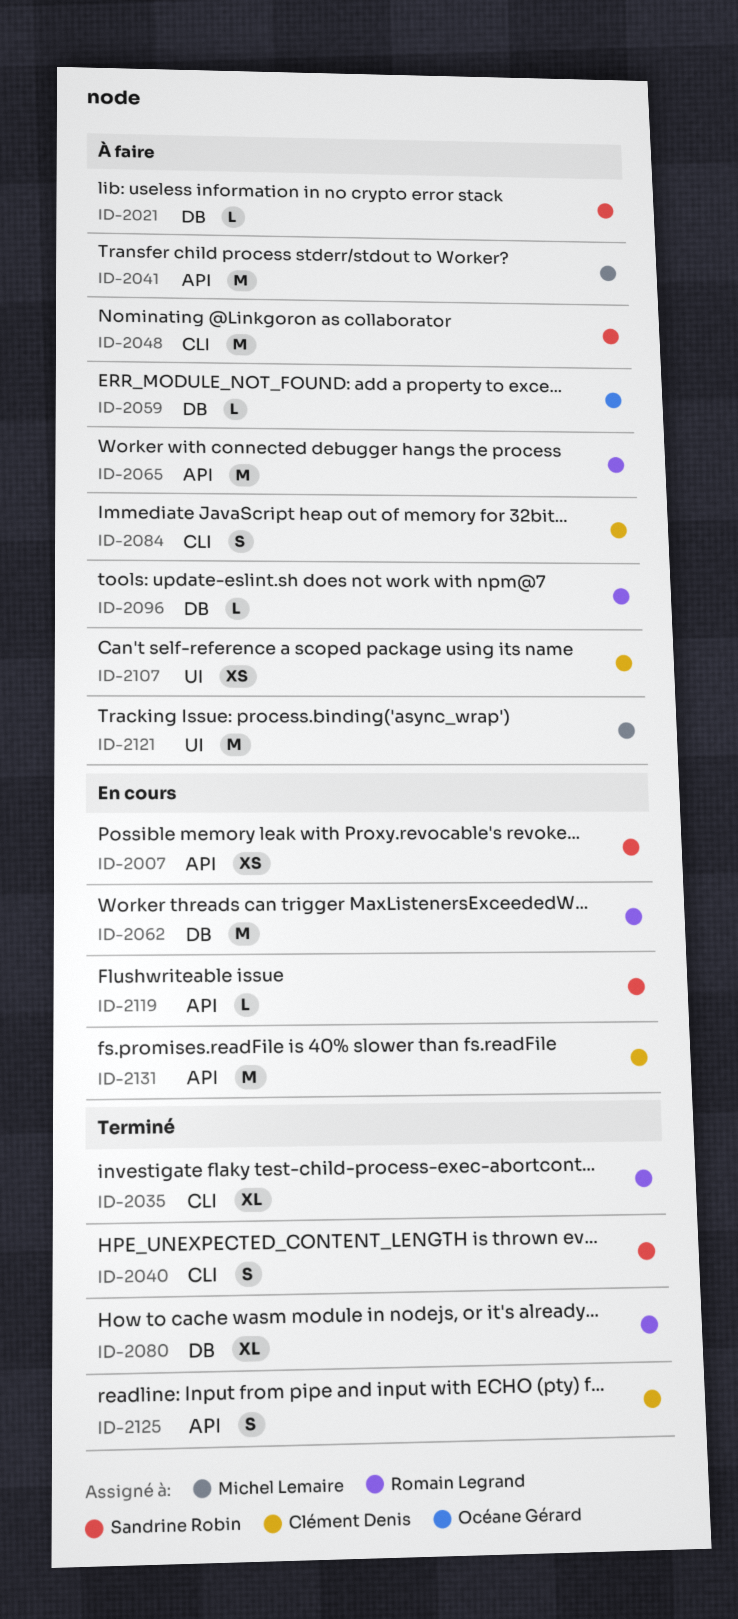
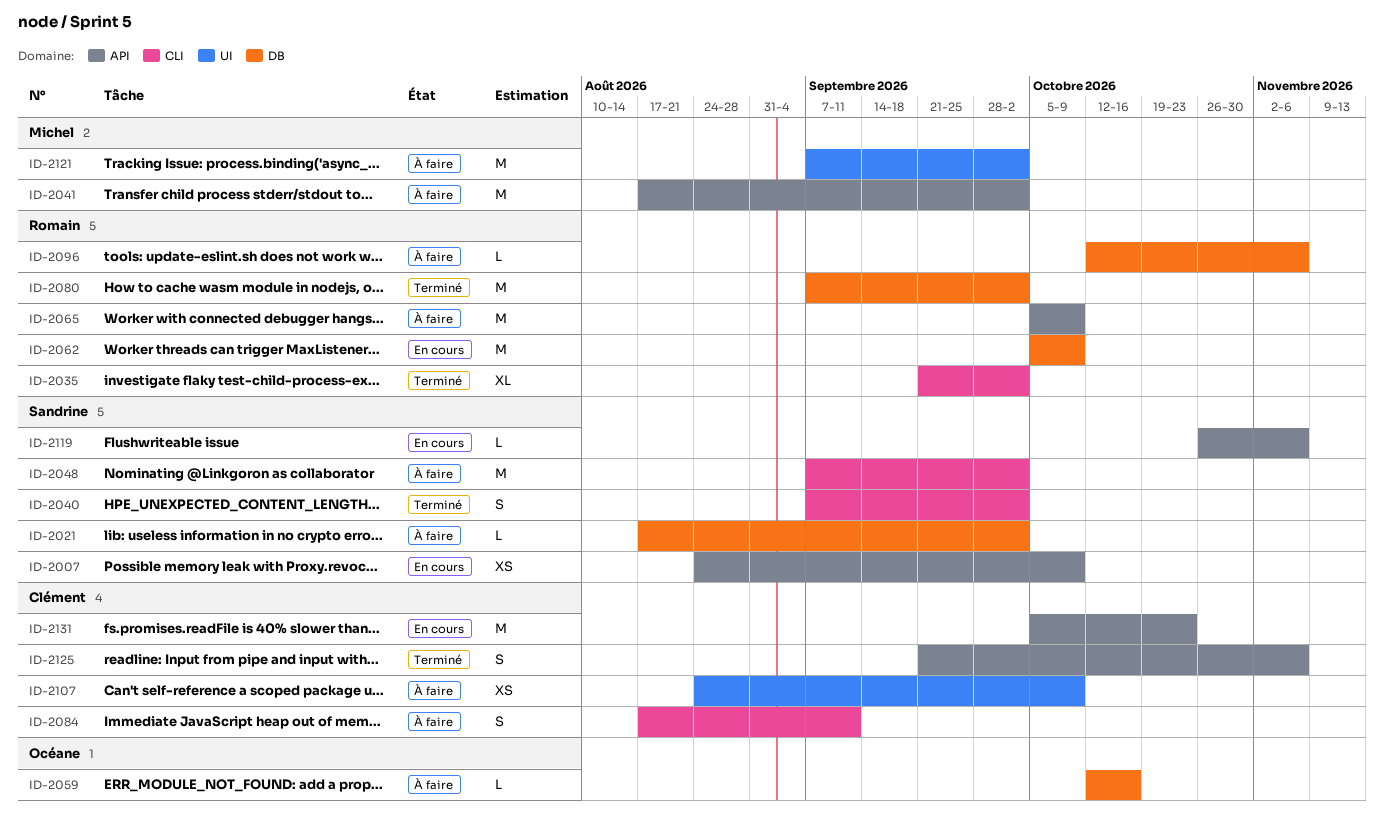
ID-2080, estimate: XL -> M

